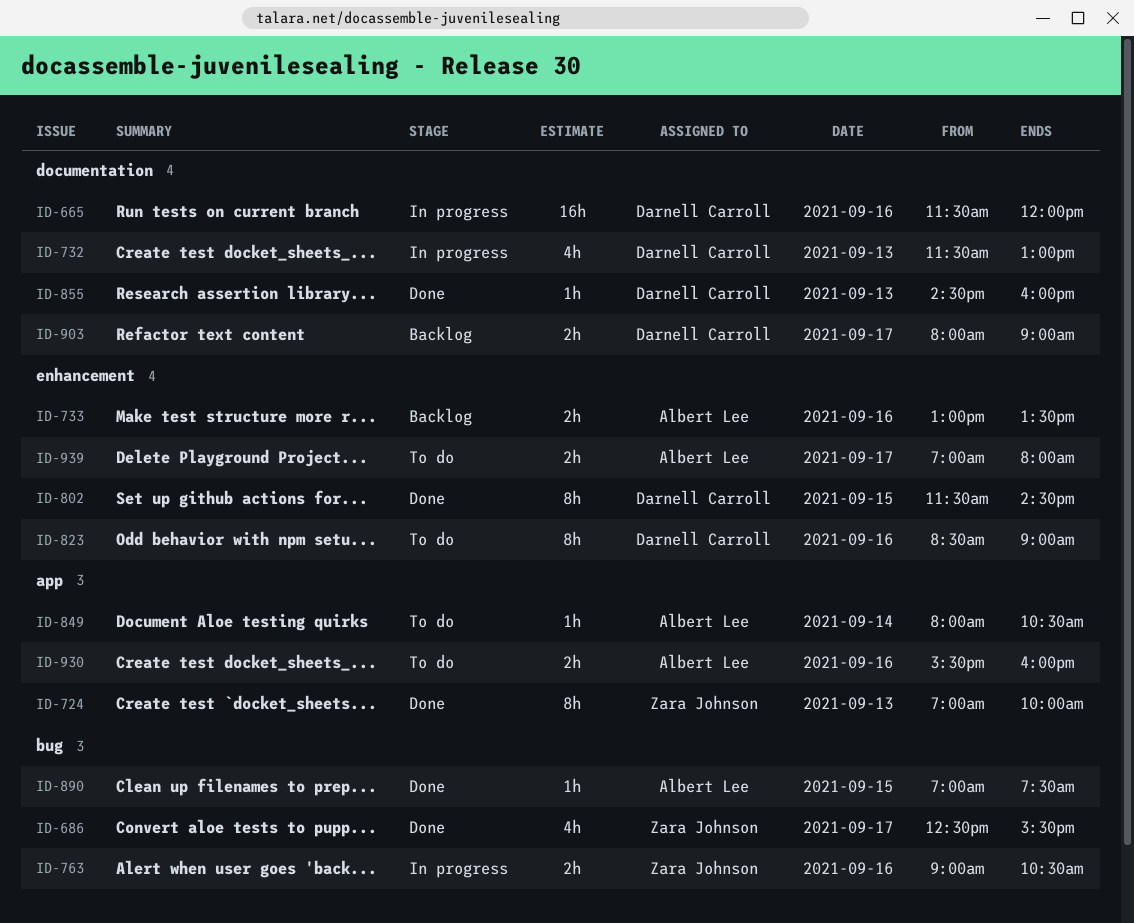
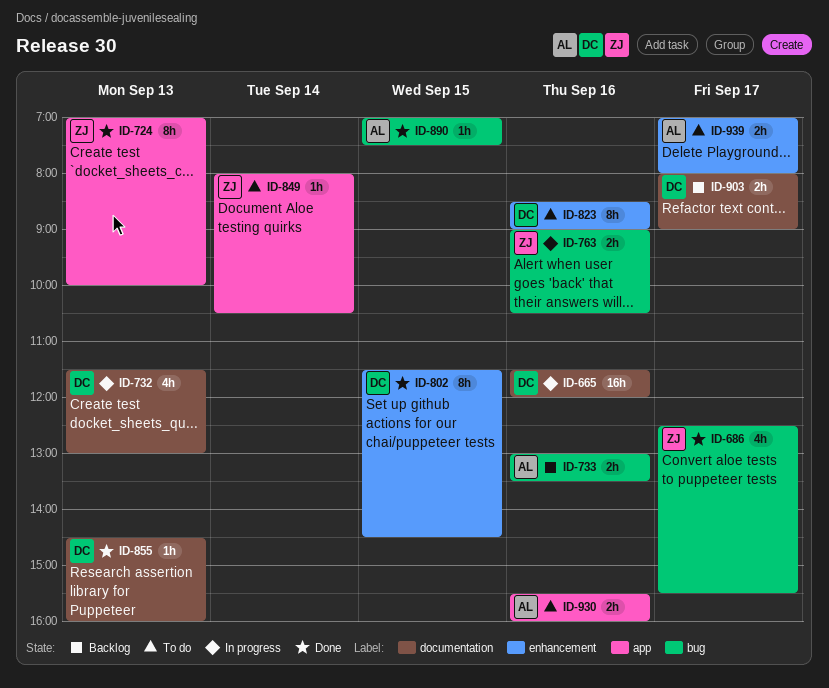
ID-733, label: enhancement -> bug
ID-849, owner: Albert Lee -> Zara Johnson

